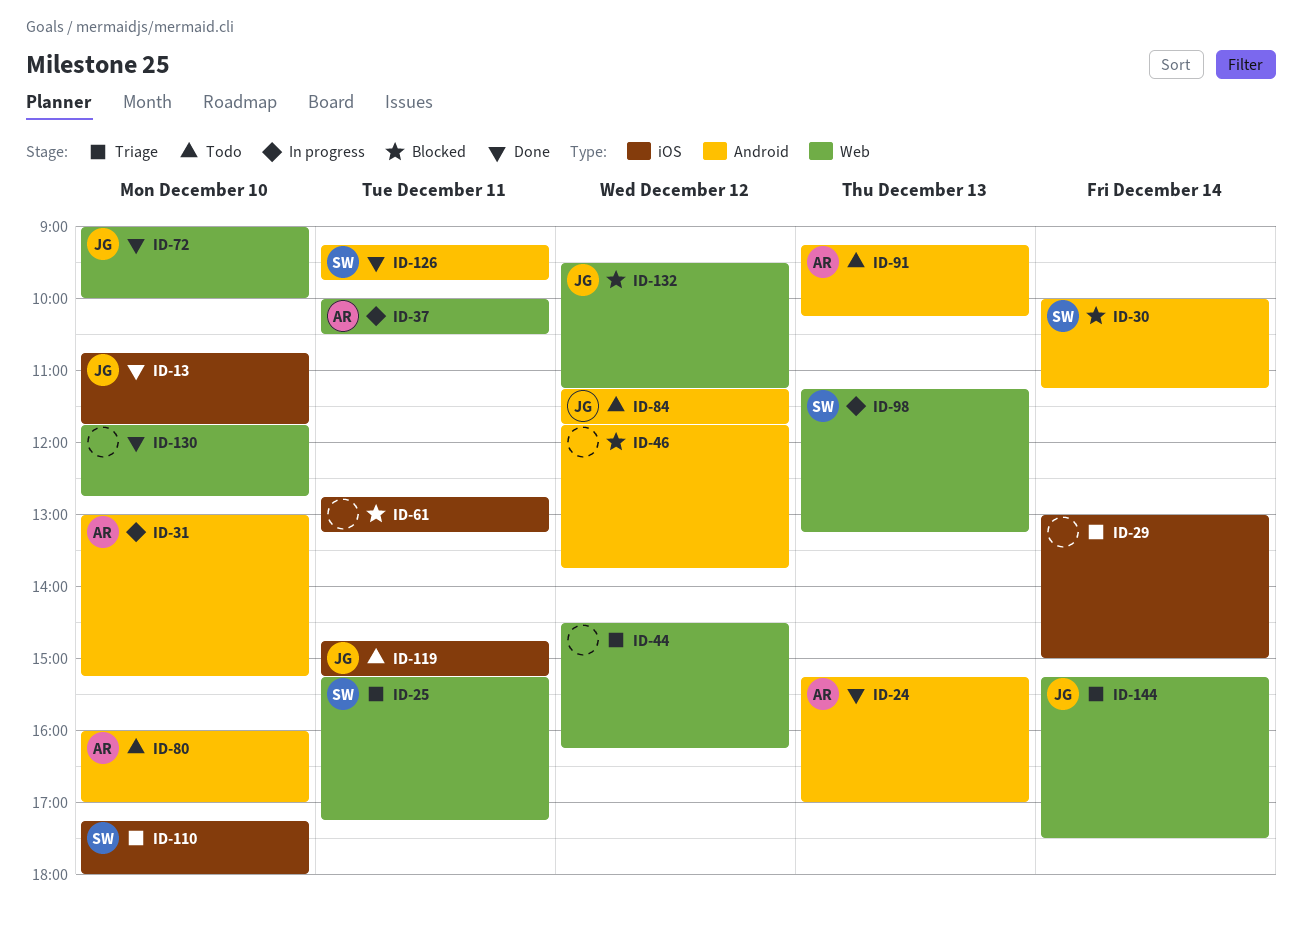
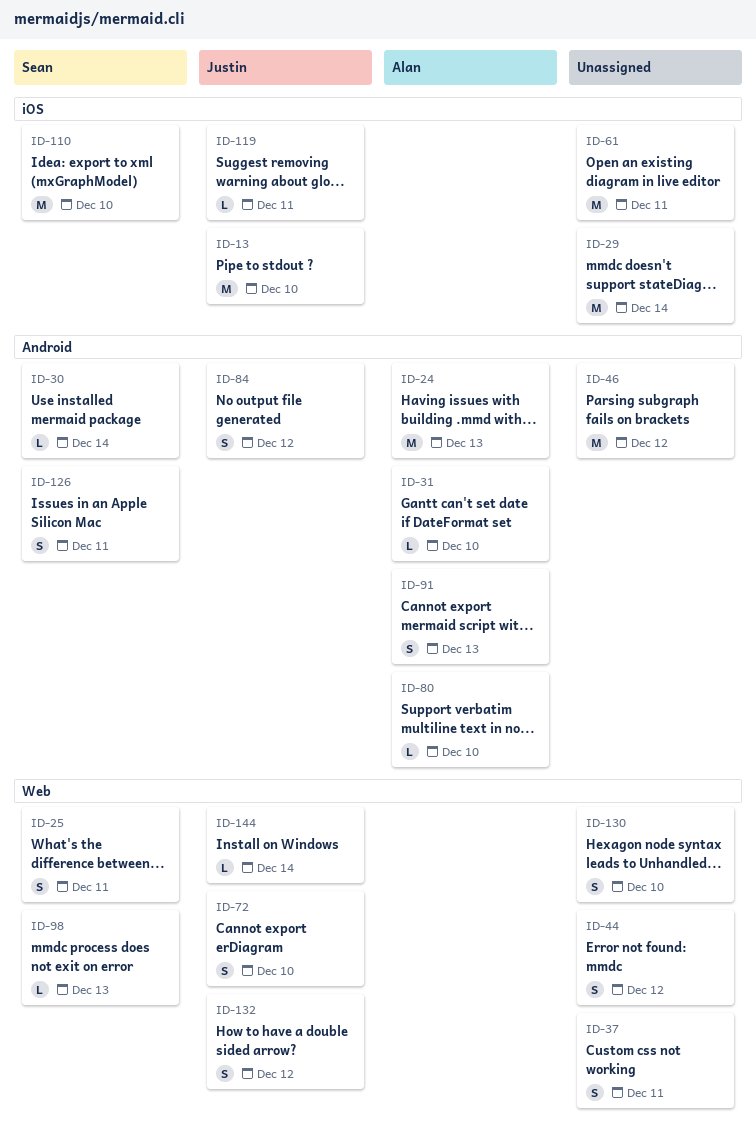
ID-37, owner: Alan -> none

